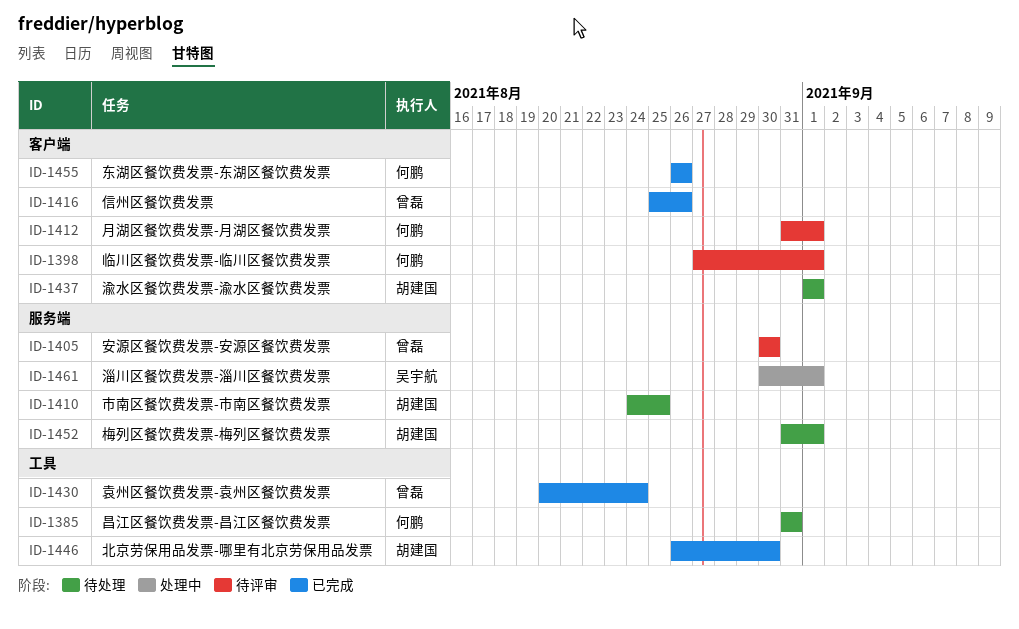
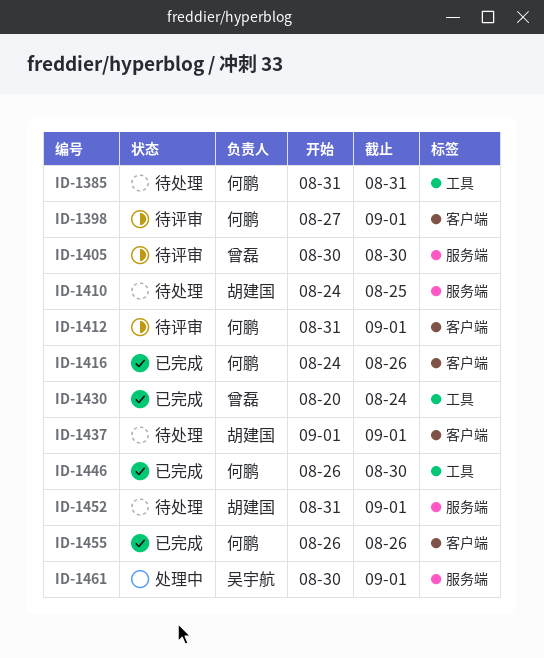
ID-1416, owner: 曾磊 -> 何鹏
ID-1416, start: Aug 25 -> Aug 24
ID-1446, owner: 胡建国 -> 何鹏

